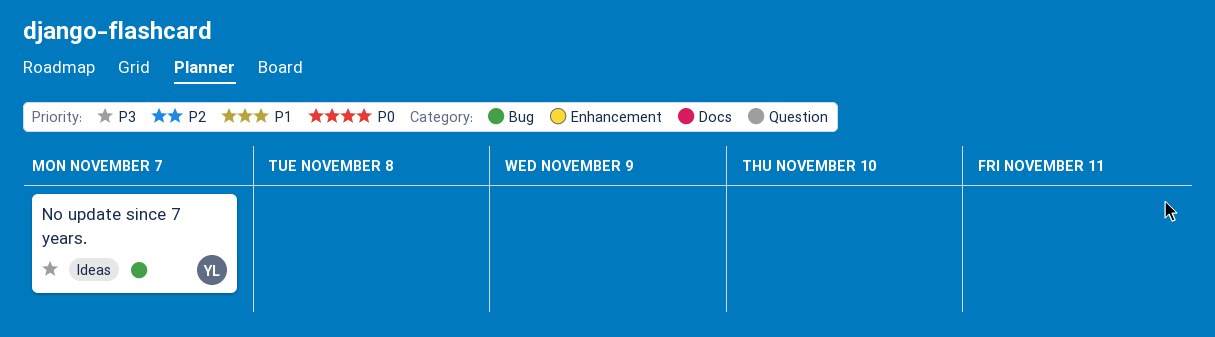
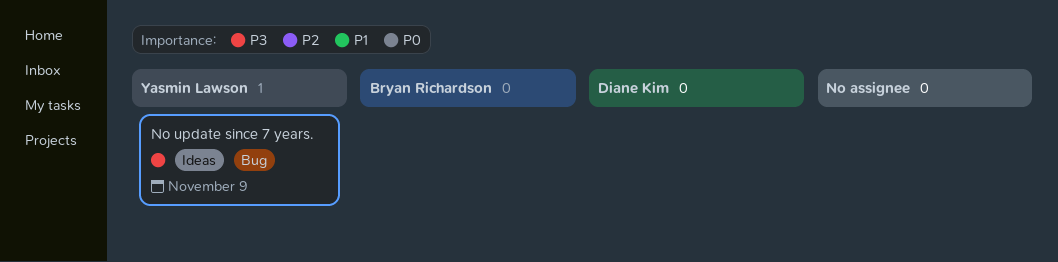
No update since 7 years., due: Nov 7 -> Nov 9

